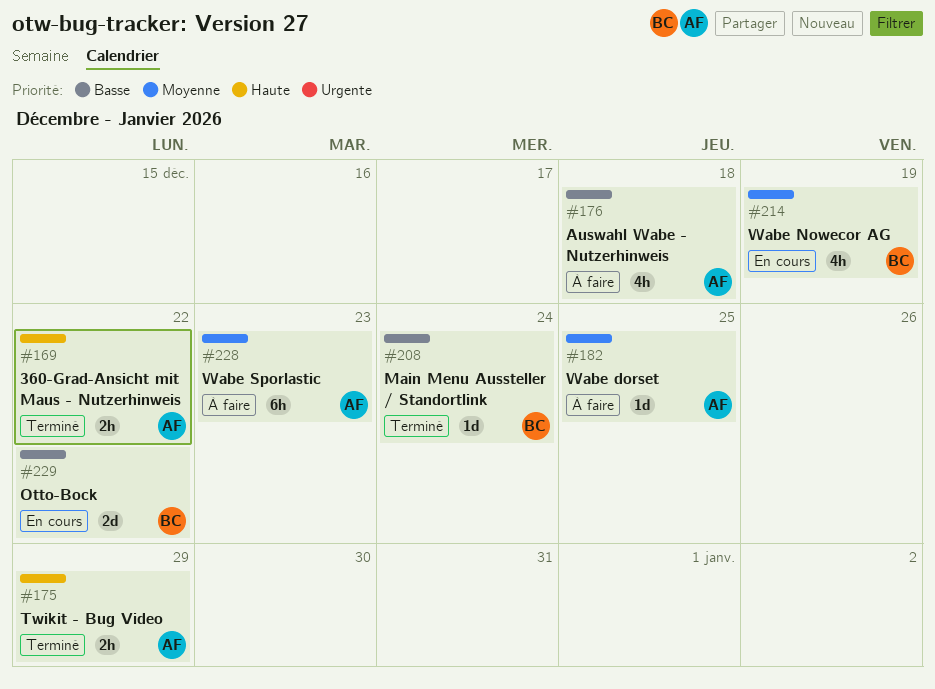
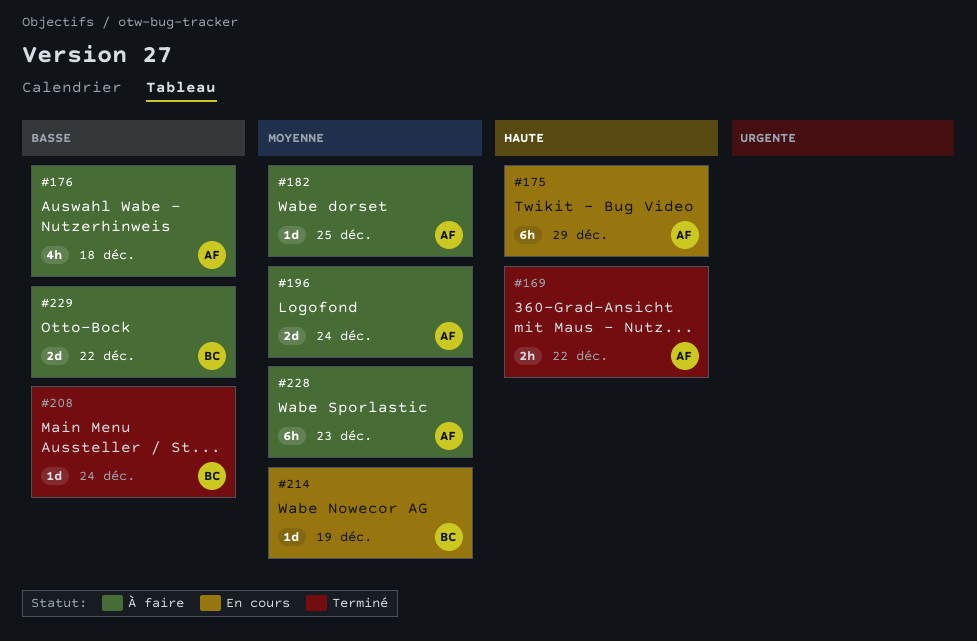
#175, status: Terminé -> En cours
#175, estimate: 2h -> 6h
#196: none -> present
#214, estimate: 4h -> 1d
#229, status: En cours -> À faire

